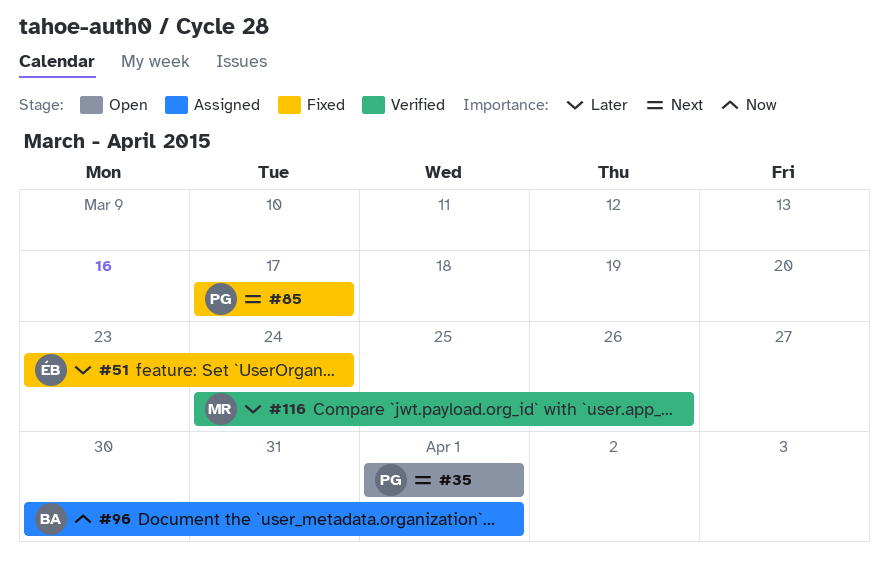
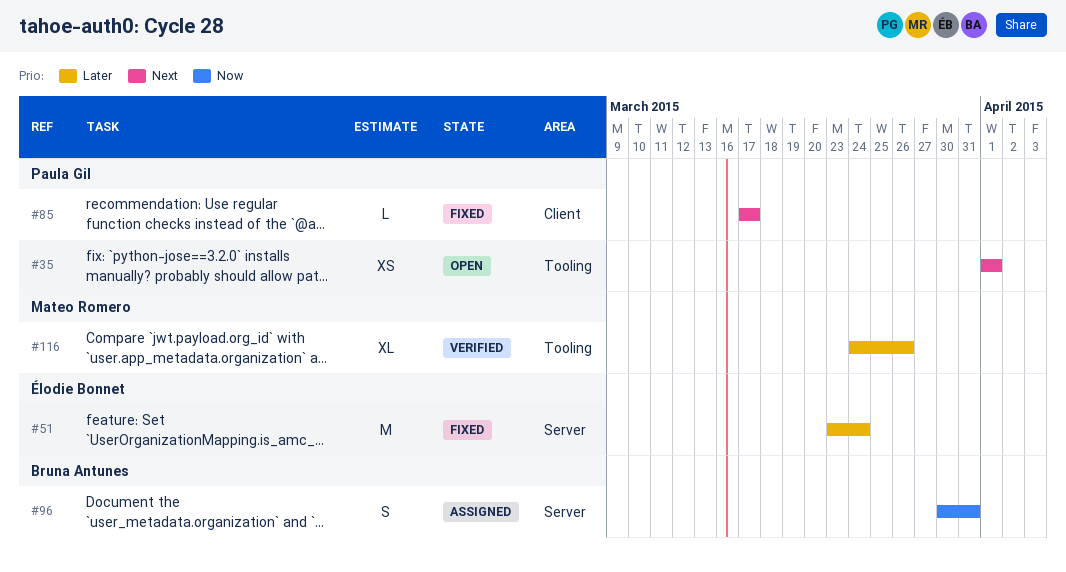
#96, due: Apr 1 -> Mar 31

